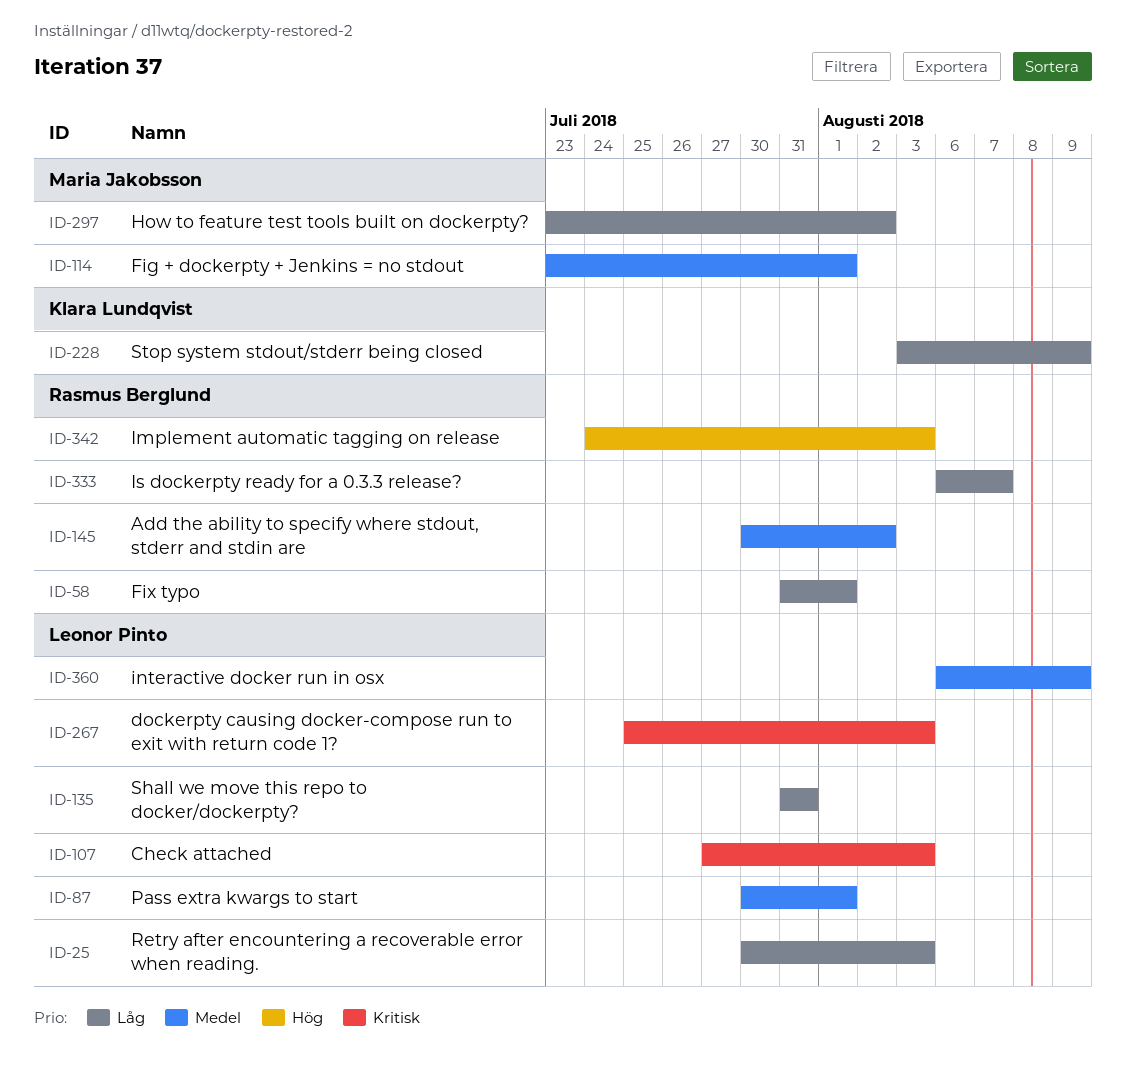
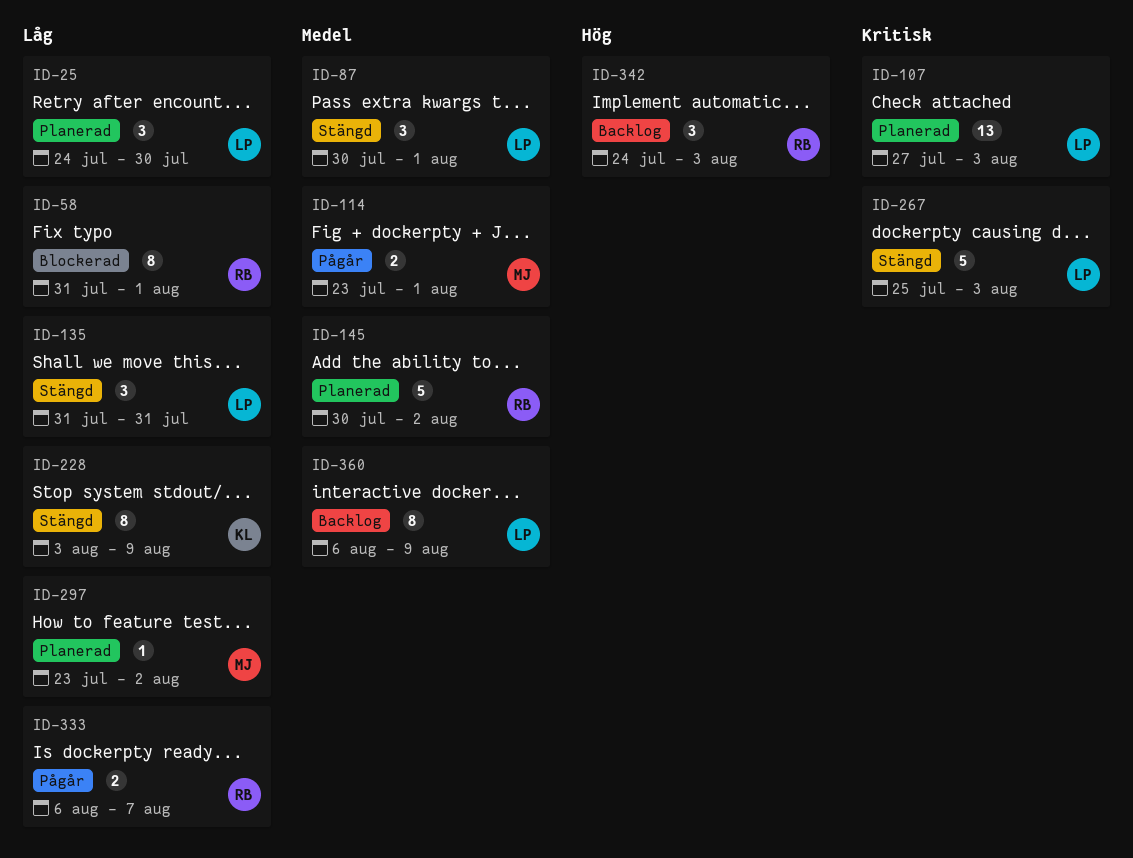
ID-25, start: Jul 30 -> Jul 24
ID-25, due: Aug 3 -> Jul 30

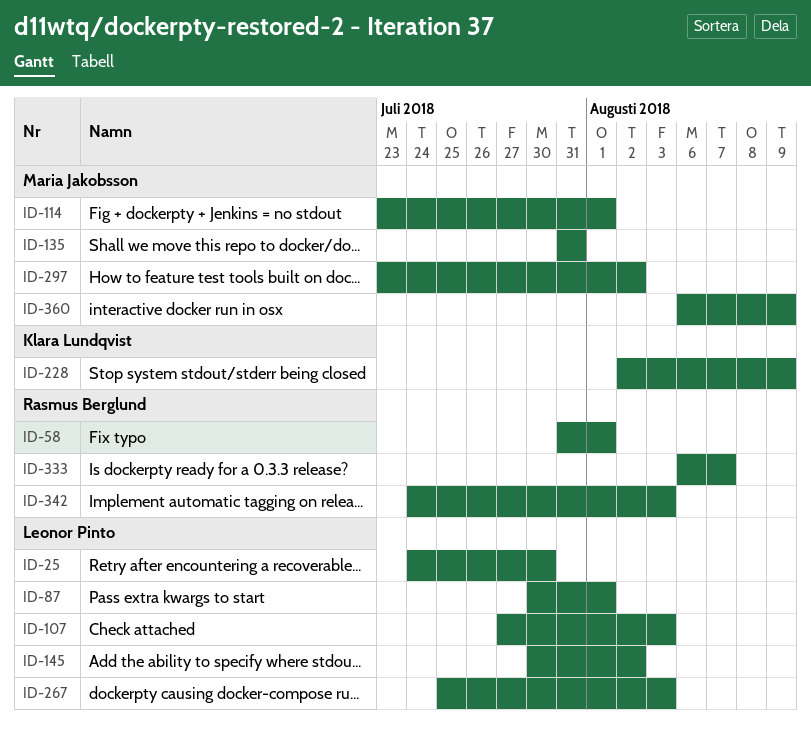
ID-135, owner: Leonor Pinto -> Maria Jakobsson
ID-145, owner: Rasmus Berglund -> Leonor Pinto
ID-228, start: Aug 3 -> Aug 2
ID-360, owner: Leonor Pinto -> Maria Jakobsson

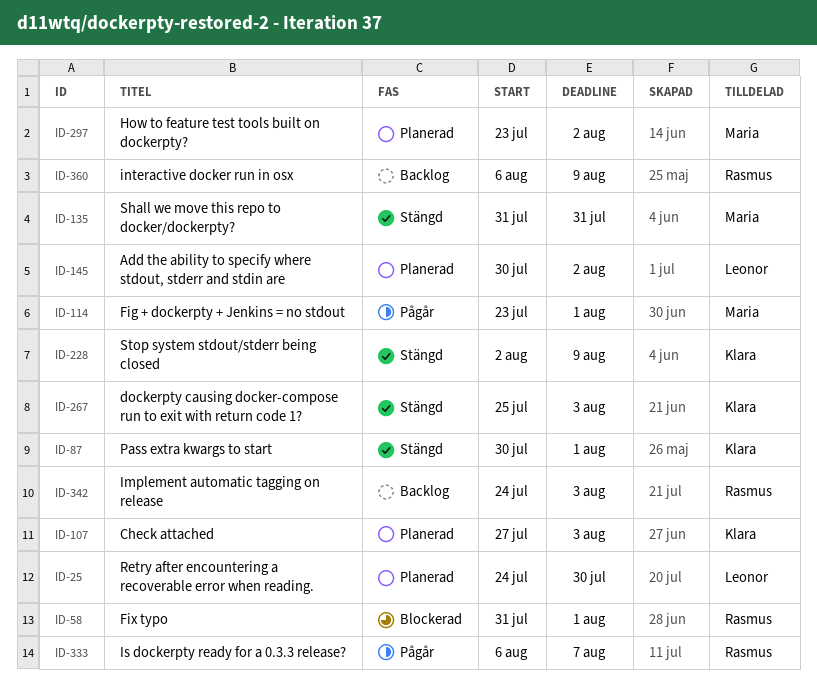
ID-87, owner: Leonor Pinto -> Klara Lundqvist
ID-107, owner: Leonor Pinto -> Klara Lundqvist
ID-267, owner: Leonor Pinto -> Klara Lundqvist
ID-360, owner: Maria Jakobsson -> Rasmus Berglund

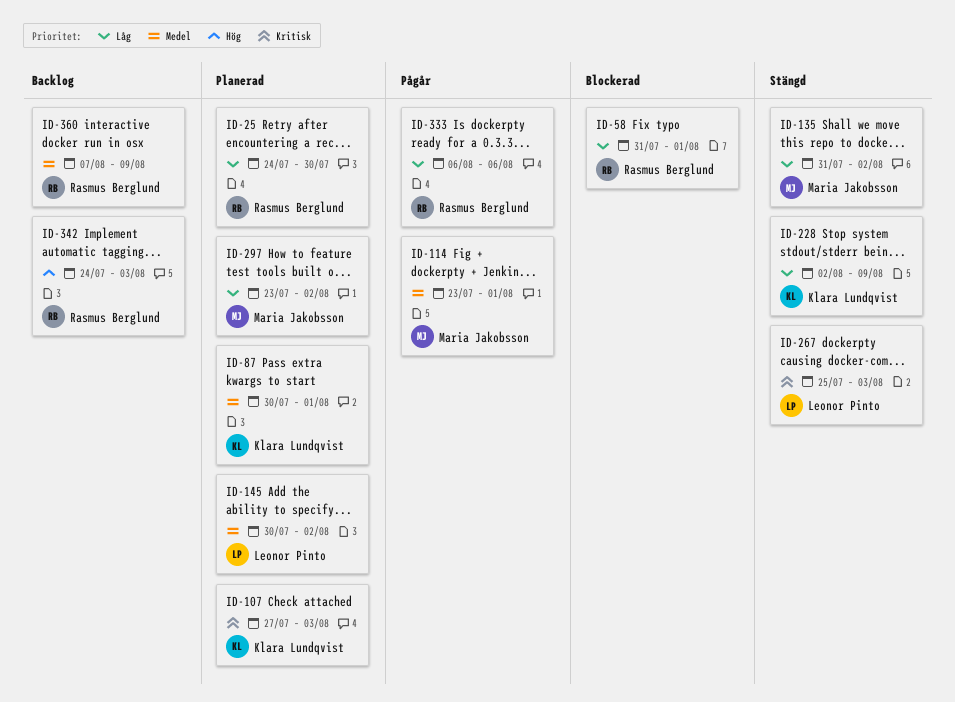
ID-25, owner: Leonor Pinto -> Rasmus Berglund
ID-87, status: Stängd -> Planerad
ID-135, due: Jul 31 -> Aug 2
ID-267, owner: Klara Lundqvist -> Leonor Pinto
ID-333, due: Aug 7 -> Aug 6
ID-360, start: Aug 6 -> Aug 7

